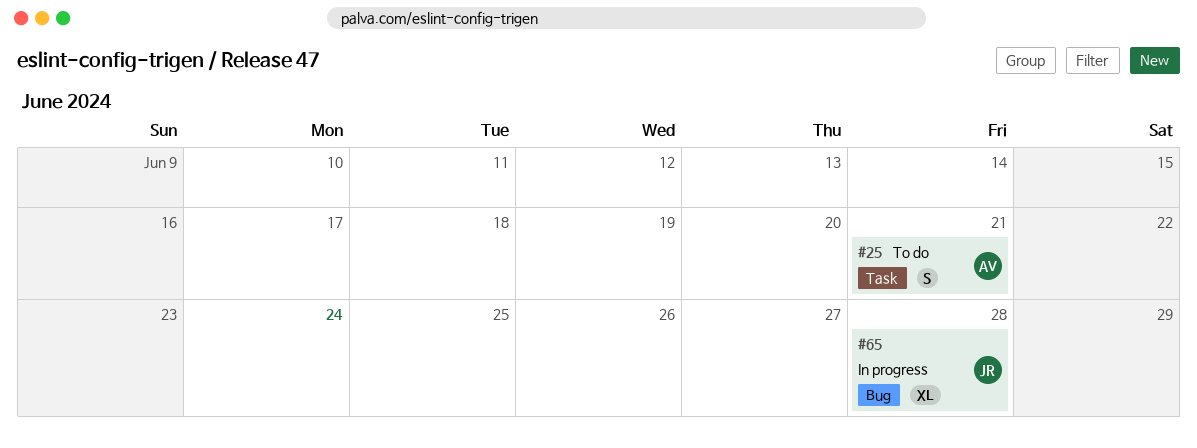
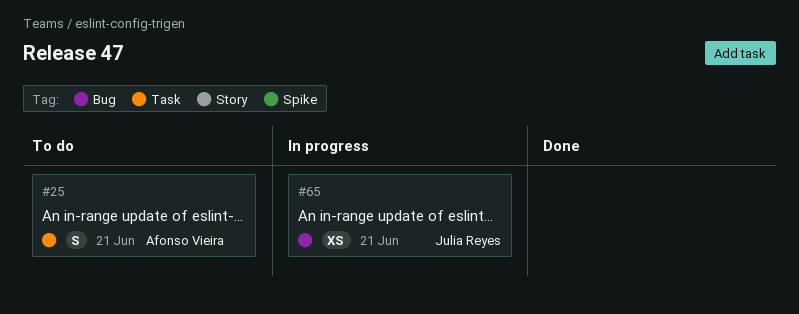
#65, estimate: XL -> XS
#65, due: Jun 28 -> Jun 21

